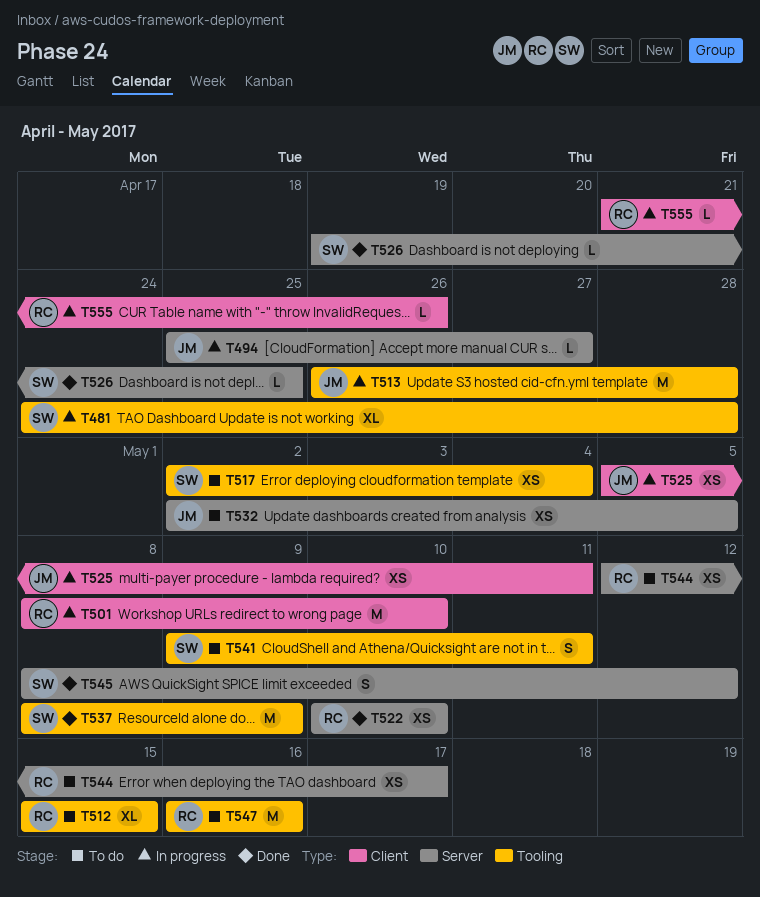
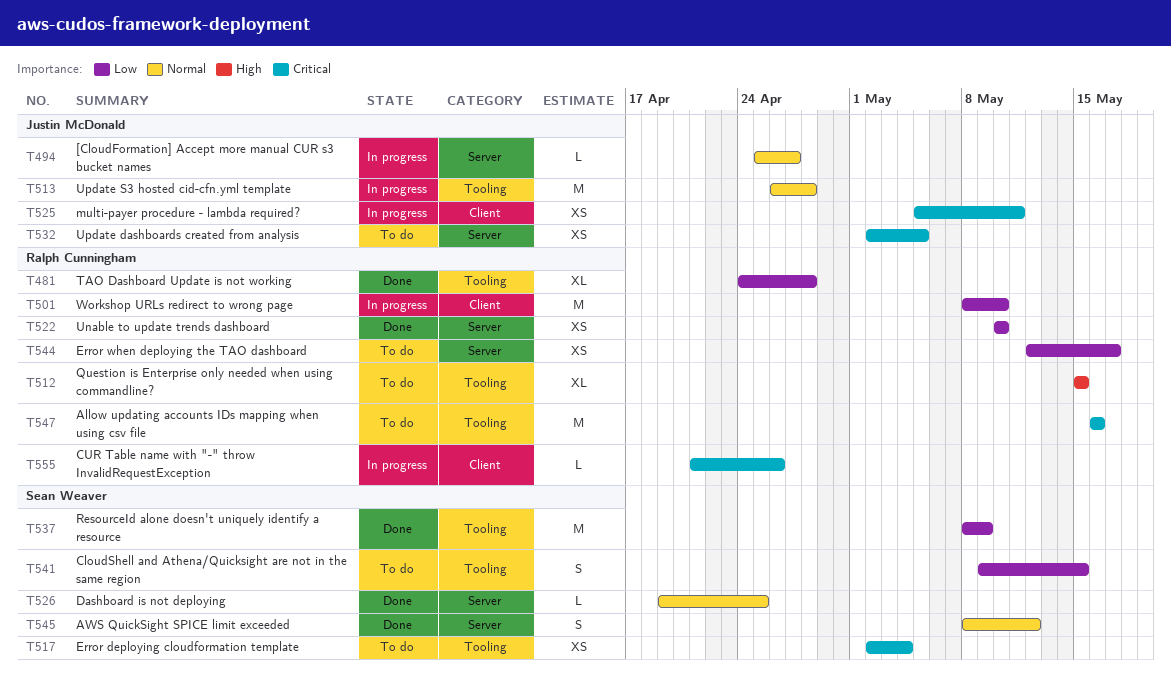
T481, status: In progress -> Done
T481, owner: Sean Weaver -> Ralph Cunningham
T541, due: May 11 -> May 15

